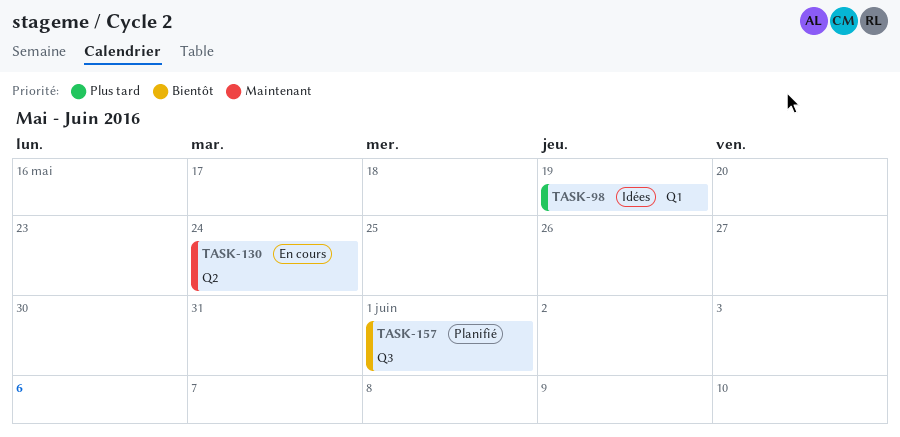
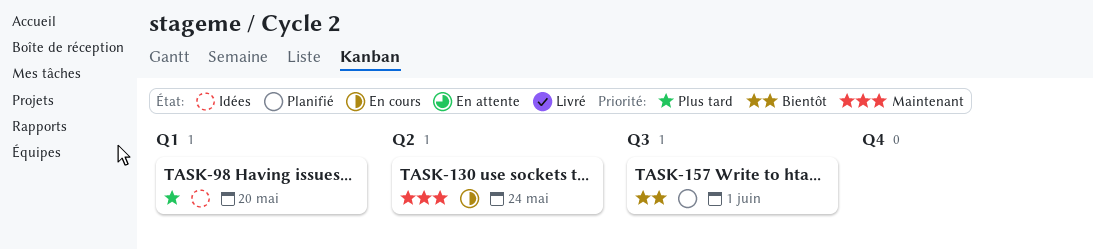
TASK-98, due: May 19 -> May 20

